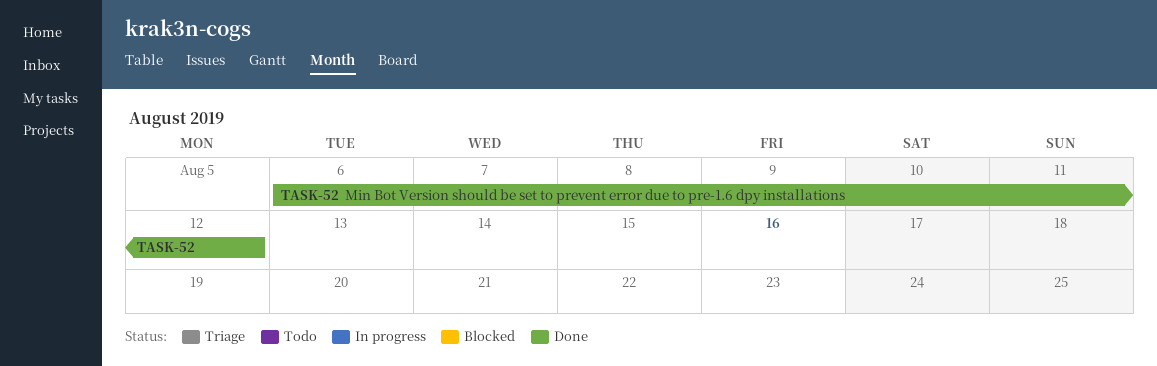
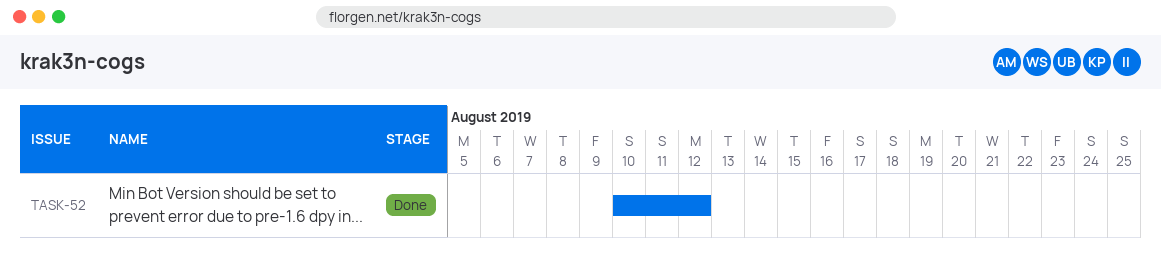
TASK-52, start: Aug 6 -> Aug 10

